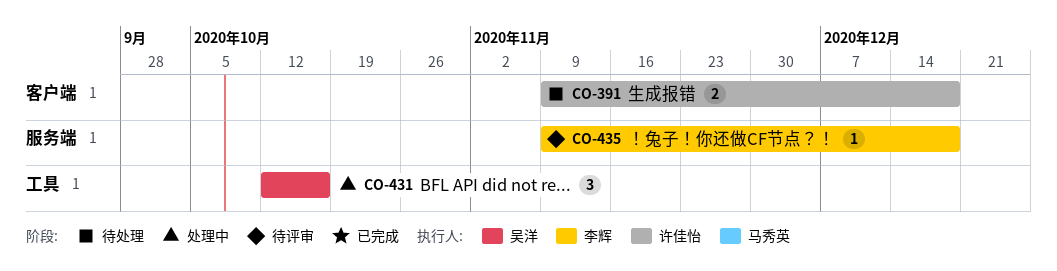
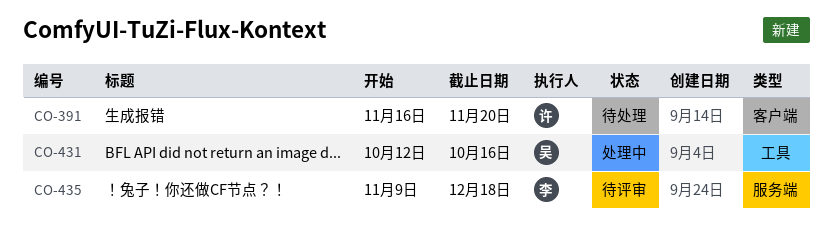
CO-391, start: Nov 9 -> Nov 16
CO-391, due: Dec 18 -> Nov 20

